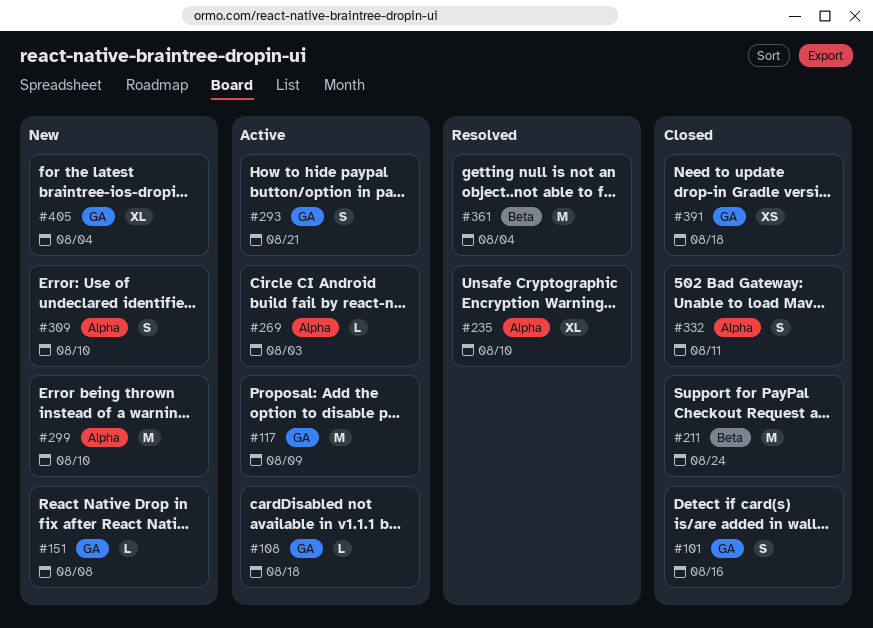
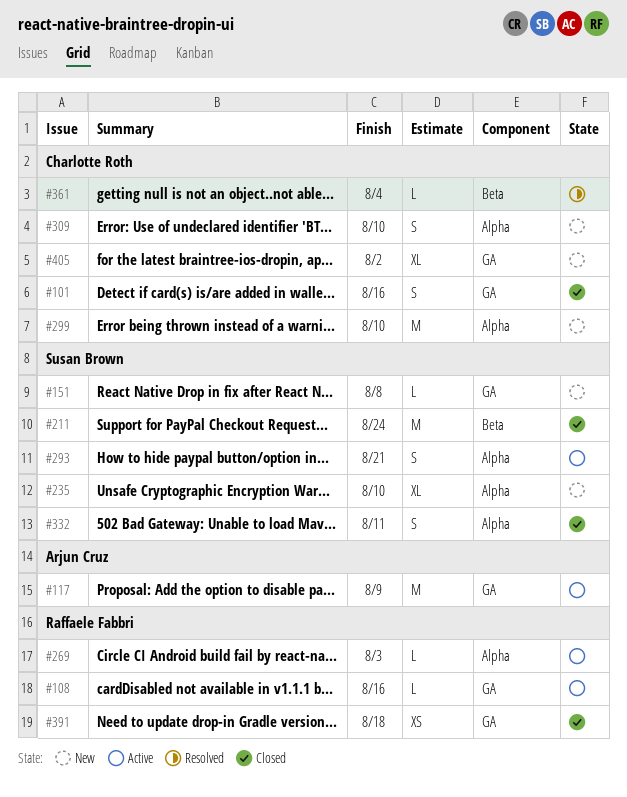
#108, due: Aug 18 -> Aug 16
#235, status: Resolved -> New
#293, label: GA -> Alpha
#361, estimate: M -> L
#405, due: Aug 4 -> Aug 2

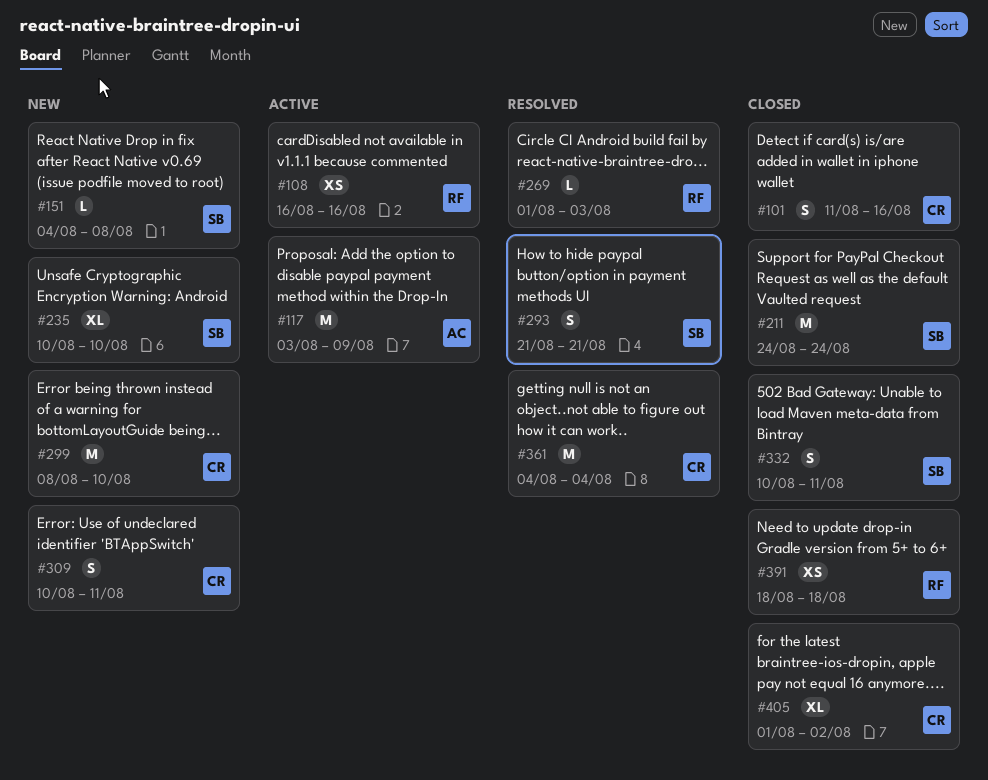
#108, estimate: L -> XS
#269, status: Active -> Resolved
#293, status: Active -> Resolved
#309, due: Aug 10 -> Aug 11
#361, estimate: L -> M
#405, status: New -> Closed

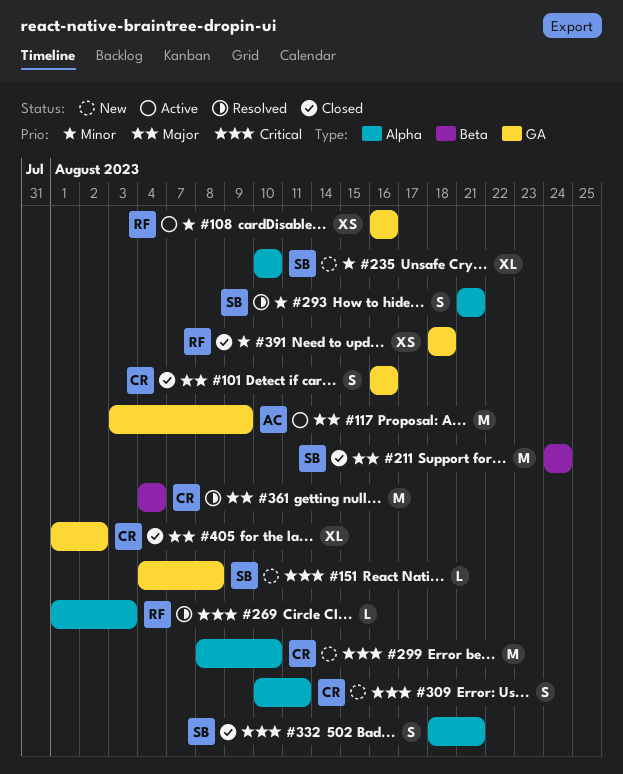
#101, start: Aug 11 -> Aug 16
#332, start: Aug 10 -> Aug 18
#332, due: Aug 11 -> Aug 21

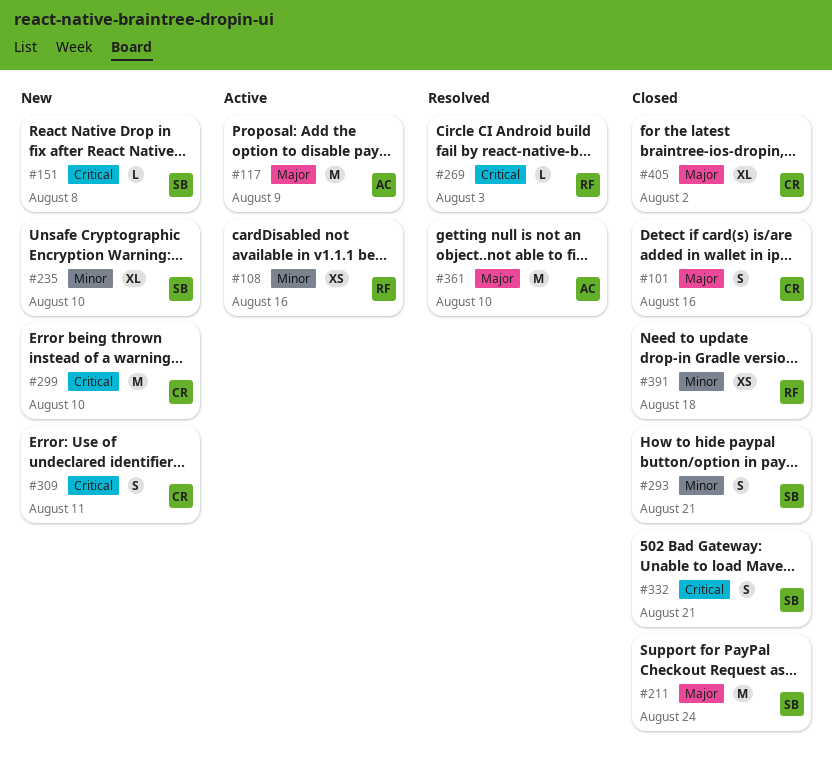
#293, status: Resolved -> Closed
#361, owner: CR -> AC
#361, due: Aug 4 -> Aug 10

